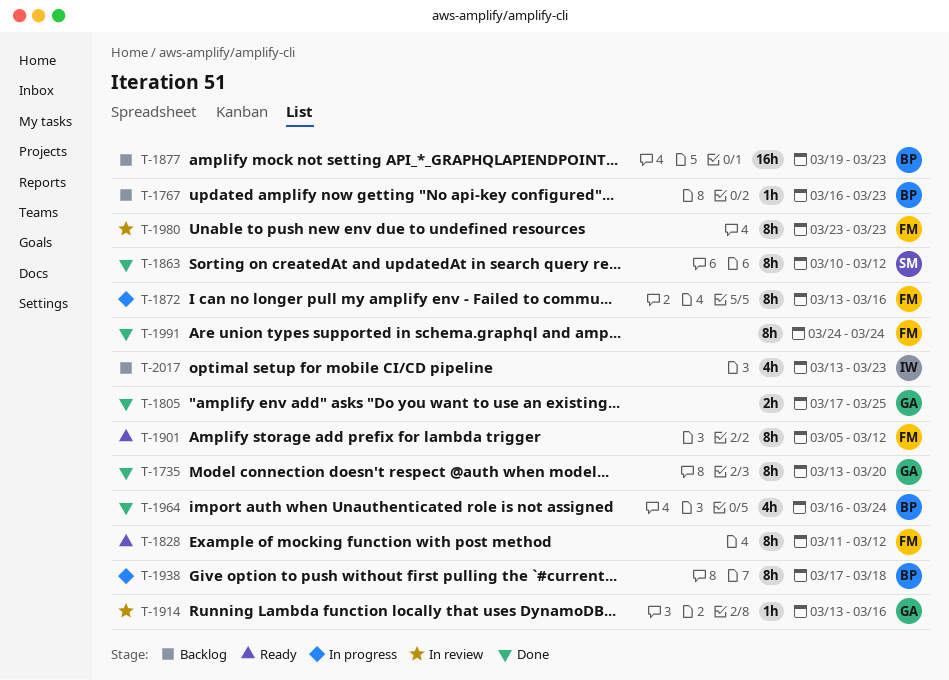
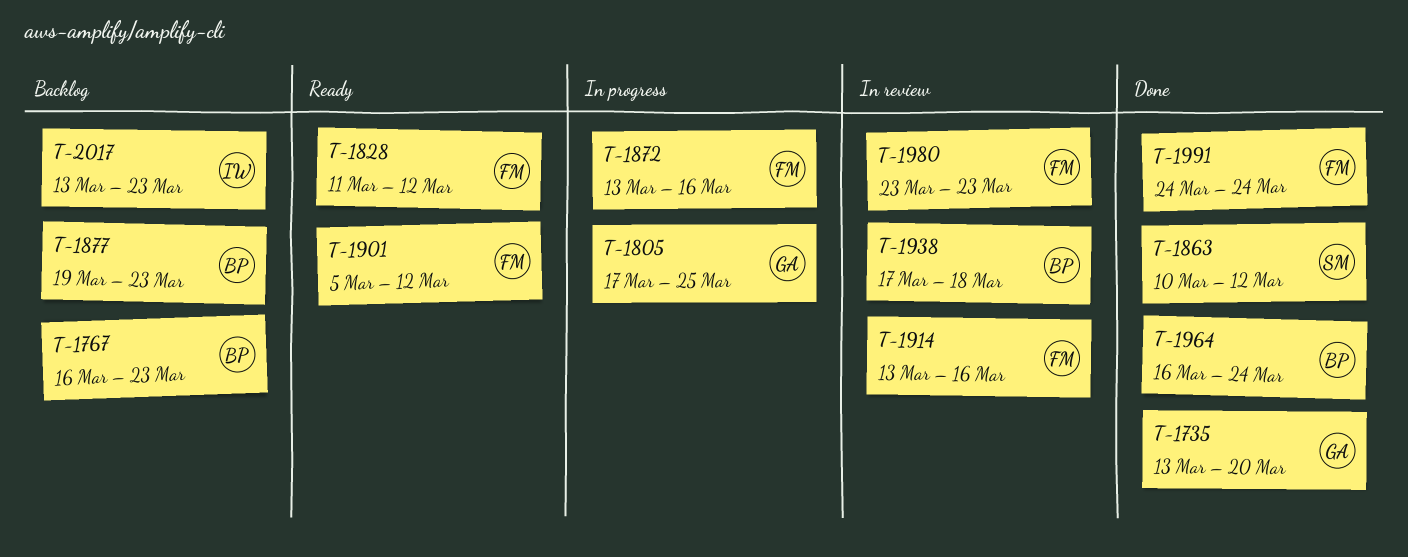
T-1805, status: Done -> In progress
T-1914, owner: GA -> FM
T-1938, status: In progress -> In review

